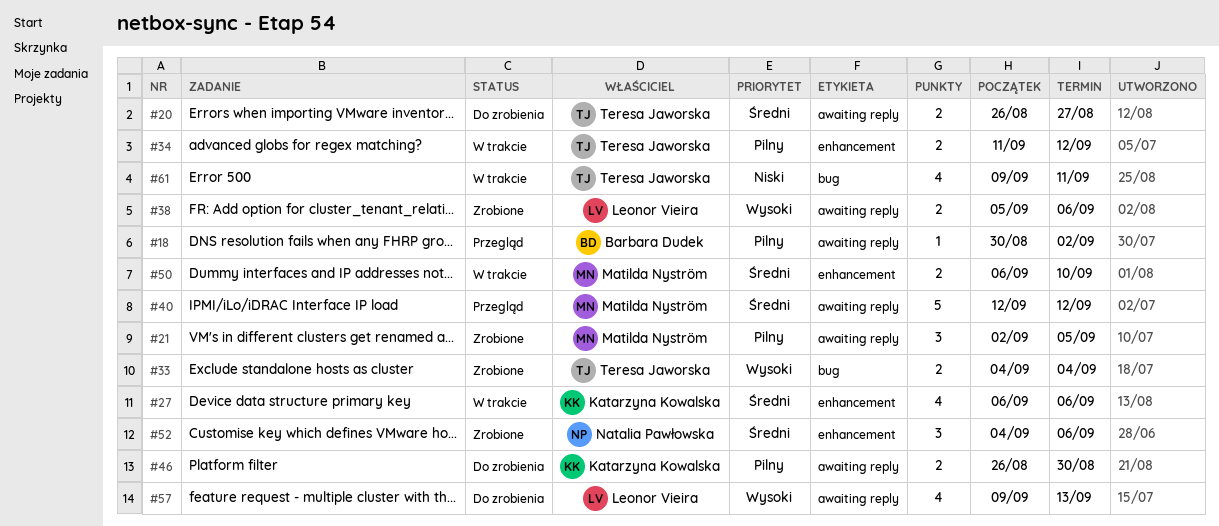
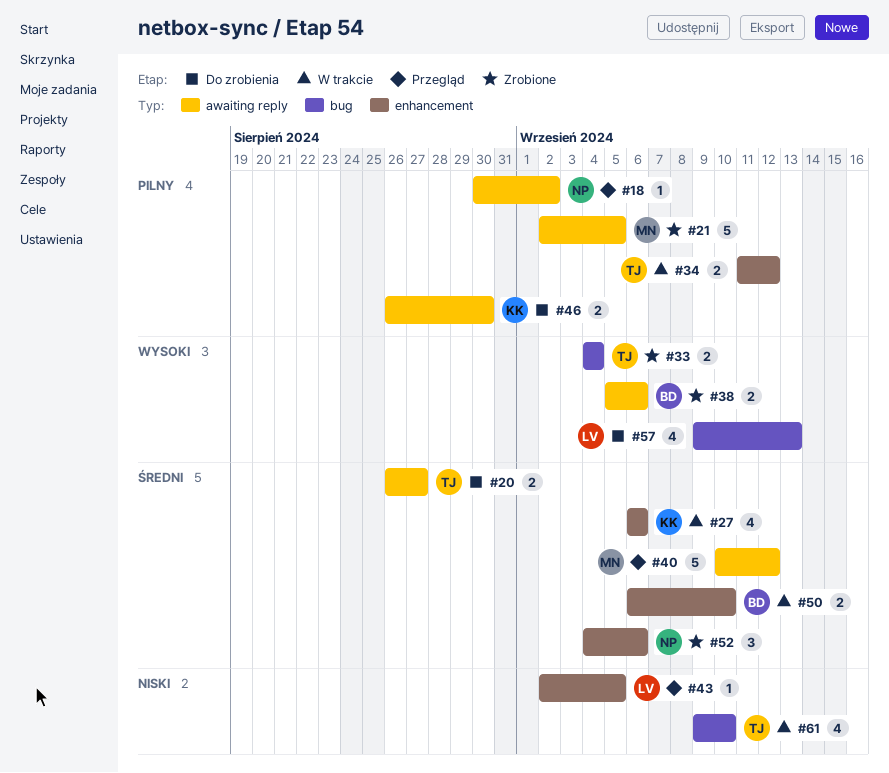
#18, owner: Barbara Dudek -> Natalia Pawłowska
#21, estimate: 3 -> 5
#38, owner: Leonor Vieira -> Barbara Dudek
#40, start: Sep 12 -> Sep 10
#43: none -> present
#50, owner: Matilda Nyström -> Barbara Dudek
#57, label: awaiting reply -> bug
#61, due: Sep 11 -> Sep 10

